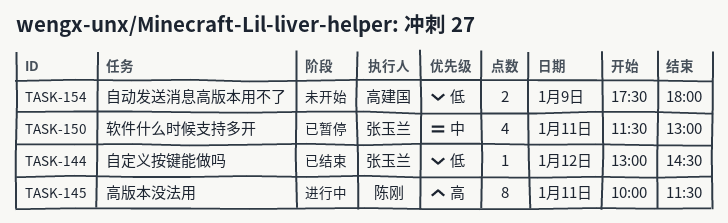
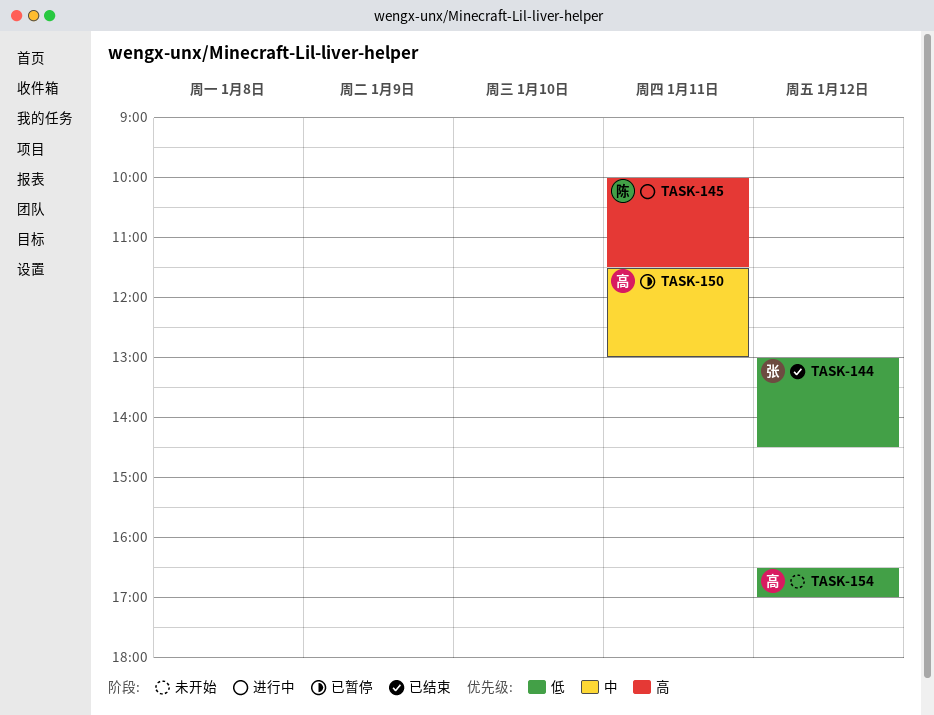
TASK-150, owner: 张玉兰 -> 高建国
TASK-154, day: Jan 9 -> Jan 12
TASK-154, begins: 17:30 -> 16:30
TASK-154, ends: 18:00 -> 17:00

